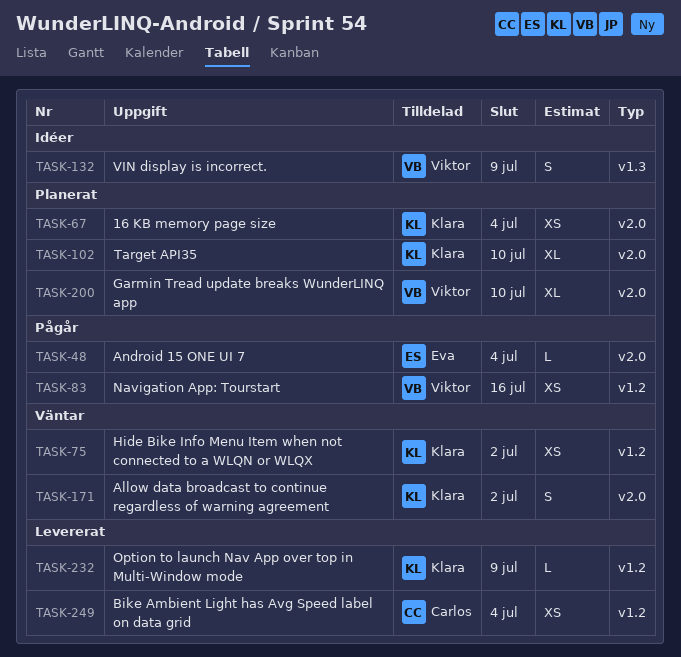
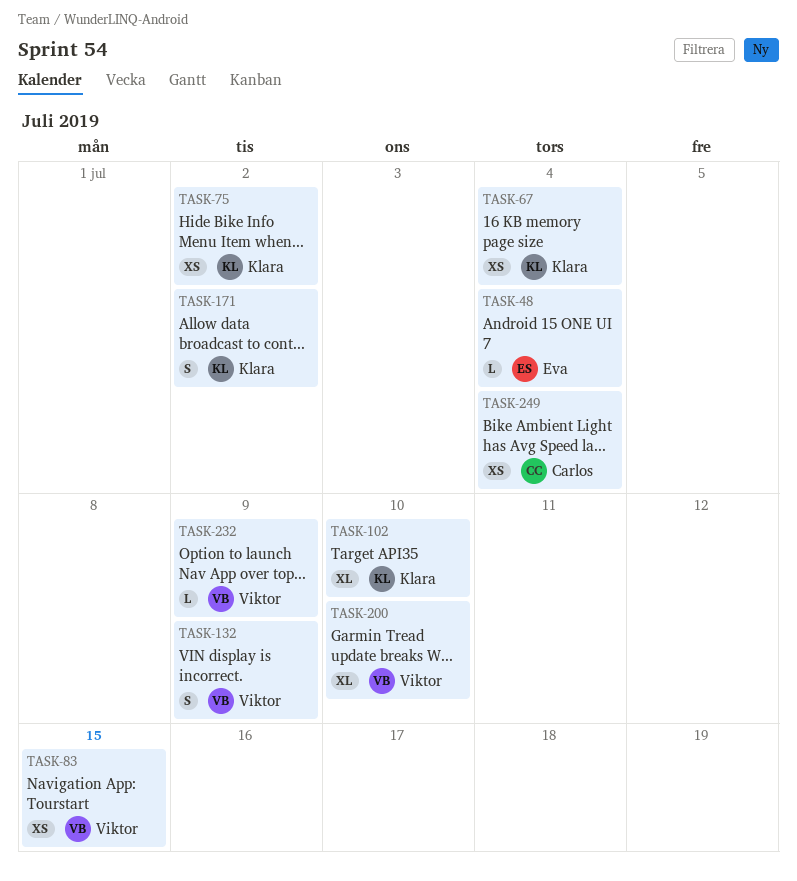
TASK-83, due: Jul 16 -> Jul 15
TASK-232, owner: Klara -> Viktor

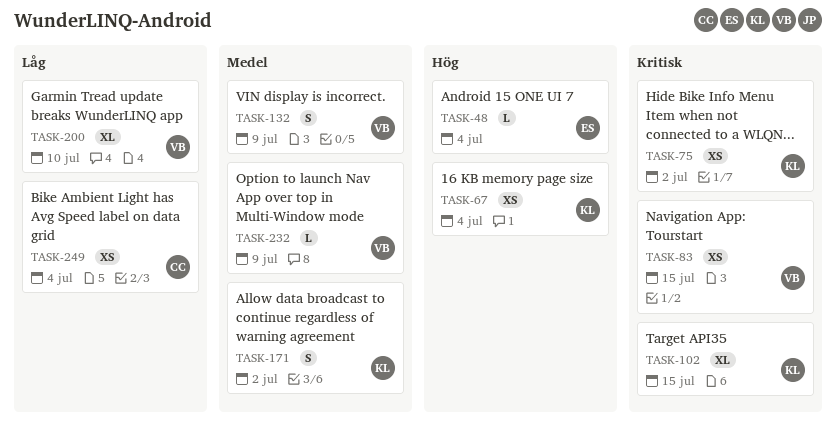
TASK-102, due: Jul 10 -> Jul 15

